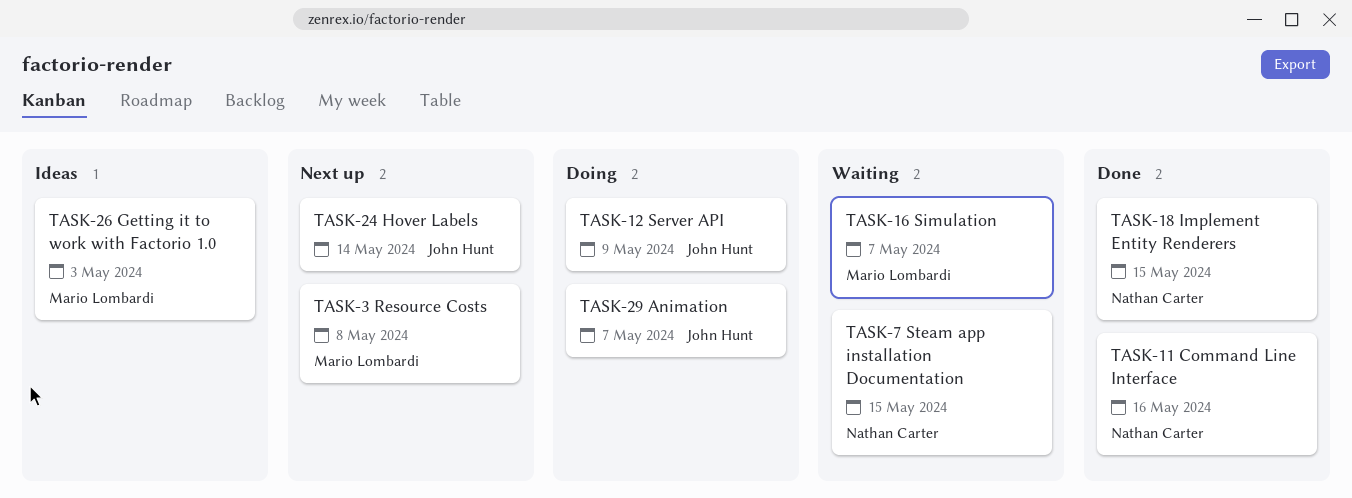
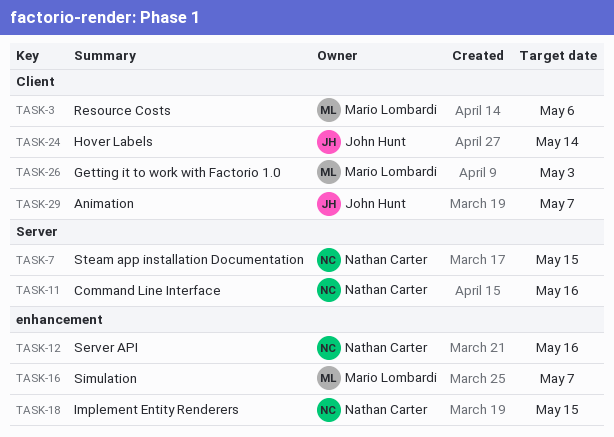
TASK-3, due: May 8 -> May 6
TASK-12, owner: John Hunt -> Nathan Carter
TASK-12, due: May 9 -> May 16

